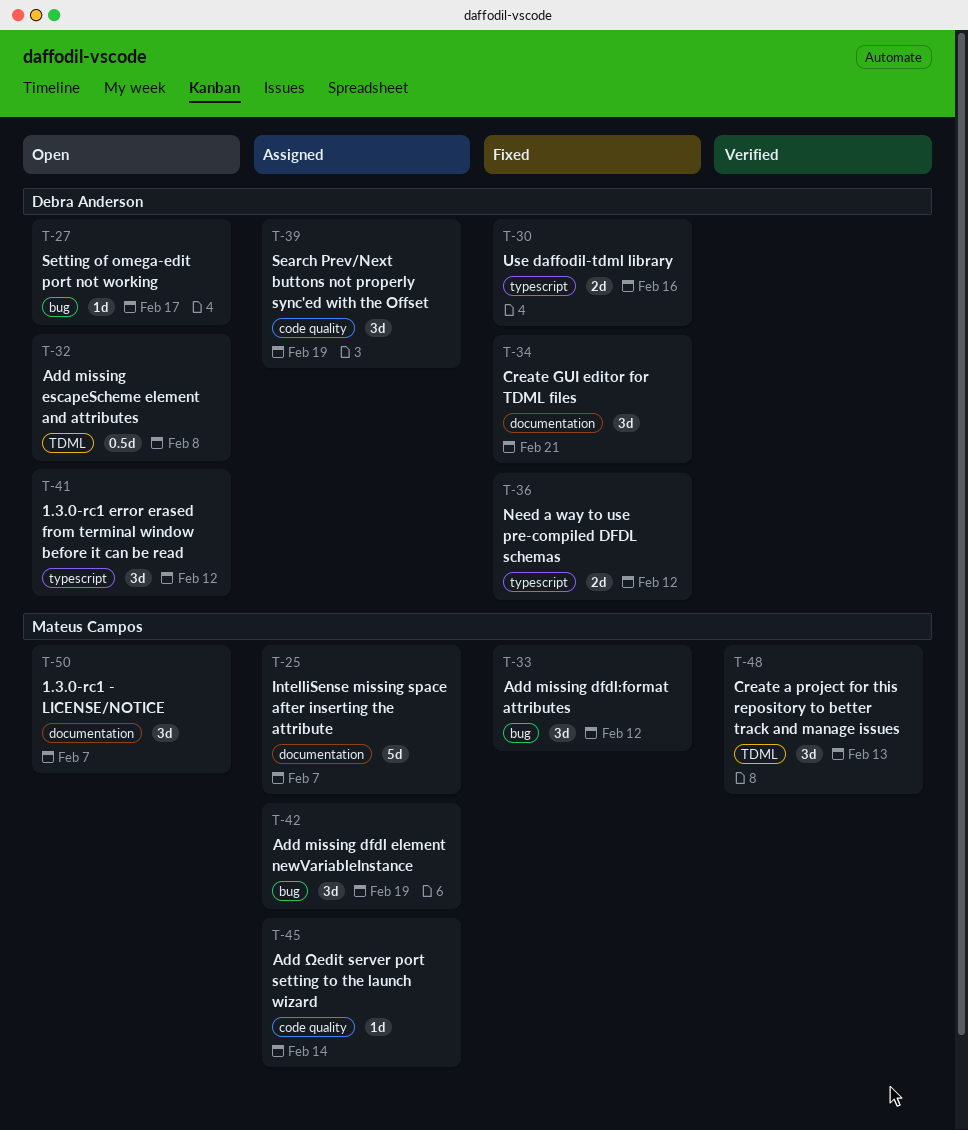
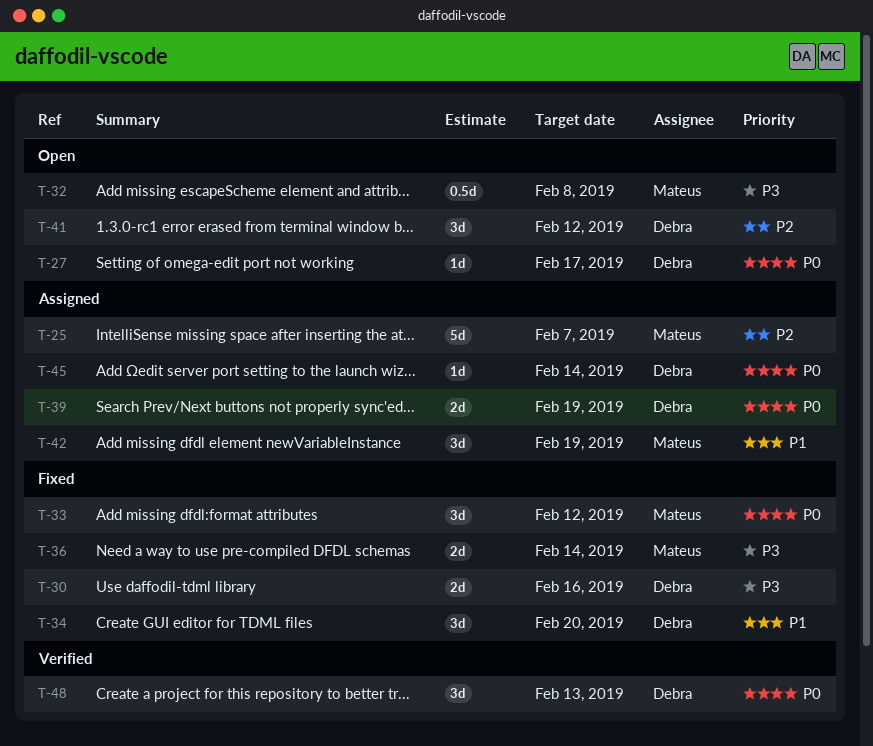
T-32, owner: Debra Anderson -> Mateus Campos
T-34, due: Feb 21 -> Feb 20
T-36, owner: Debra Anderson -> Mateus Campos
T-36, due: Feb 12 -> Feb 14
T-39, estimate: 3d -> 2d
T-45, owner: Mateus Campos -> Debra Anderson
T-48, owner: Mateus Campos -> Debra Anderson
T-50: present -> none

